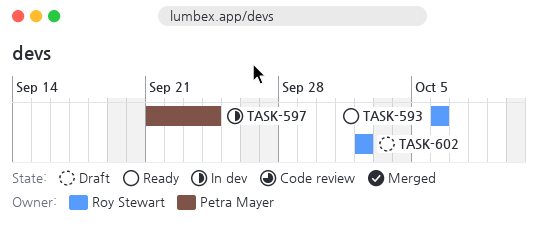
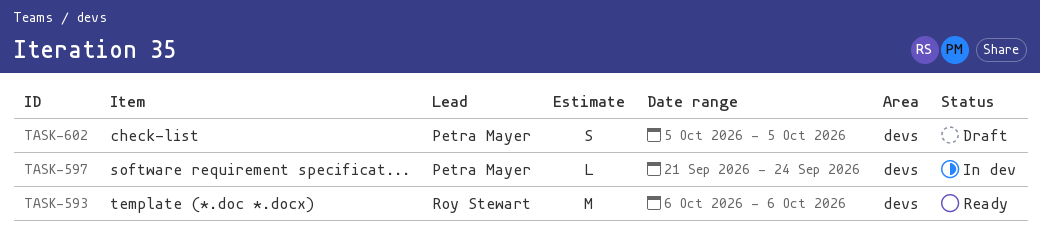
TASK-602, owner: Roy Stewart -> Petra Mayer
TASK-602, start: Oct 2 -> Oct 5
TASK-602, due: Oct 2 -> Oct 5

